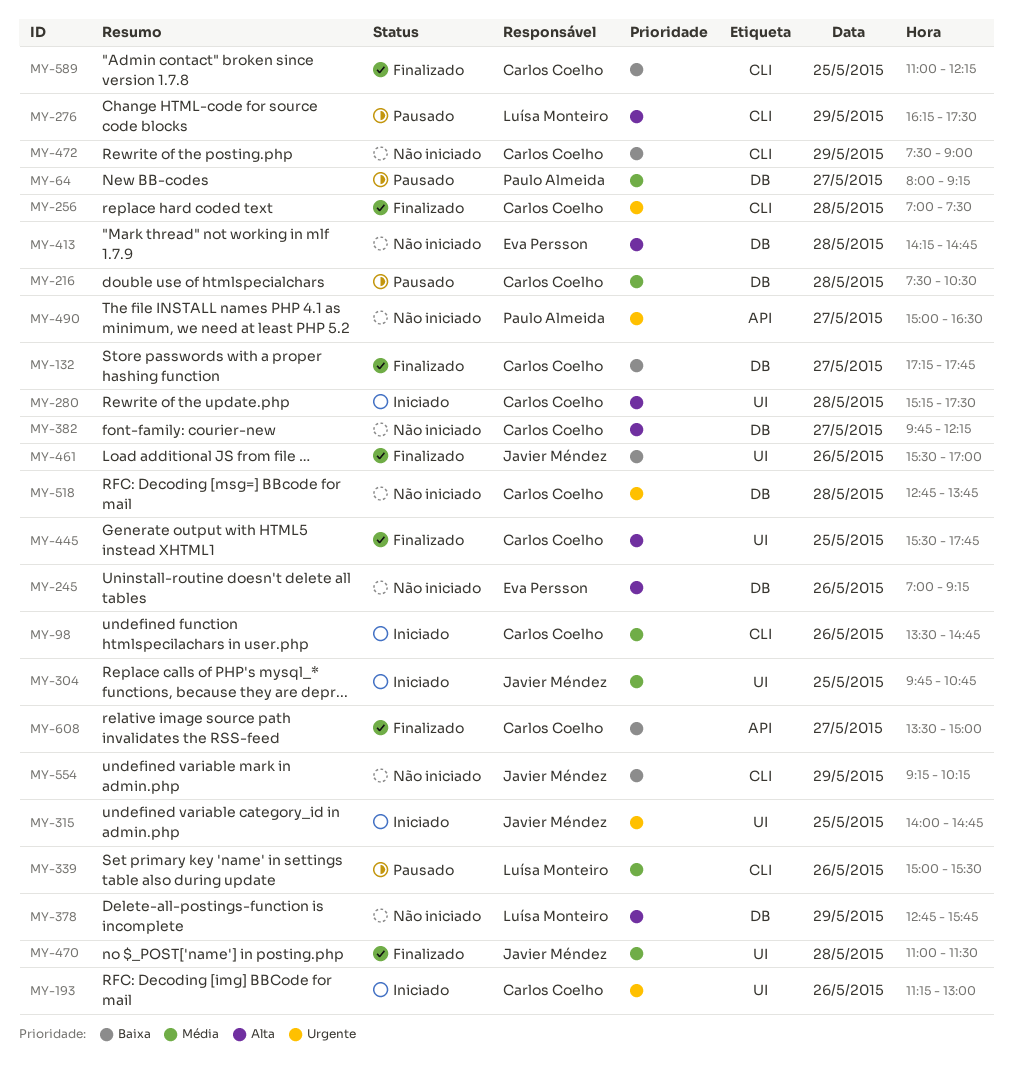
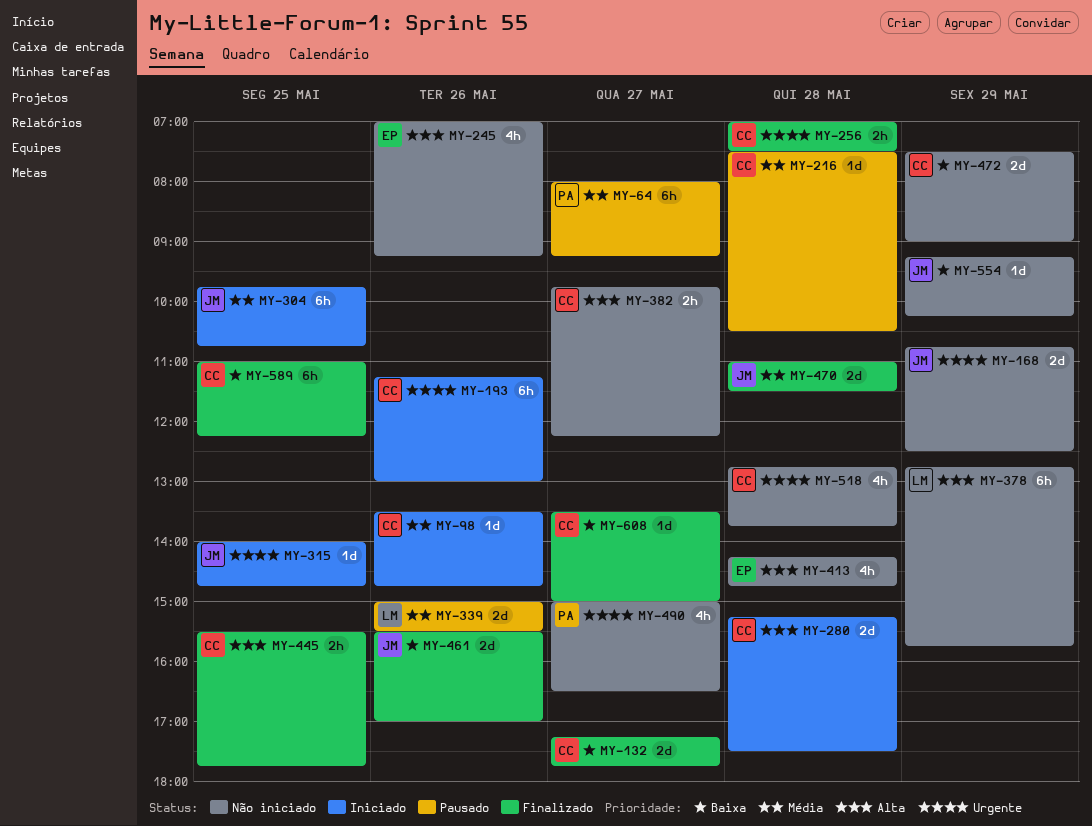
MY-168: none -> present
MY-276: present -> none

